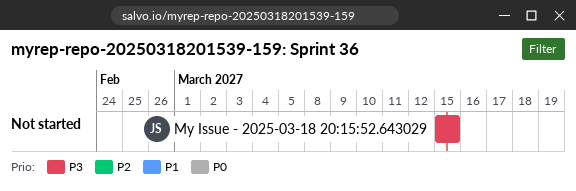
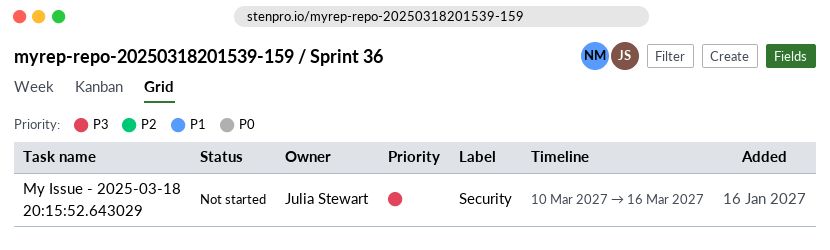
My Issue - 2025-03-18 20:15:52.643029, start: Mar 15 -> Mar 10
My Issue - 2025-03-18 20:15:52.643029, due: Mar 15 -> Mar 16

